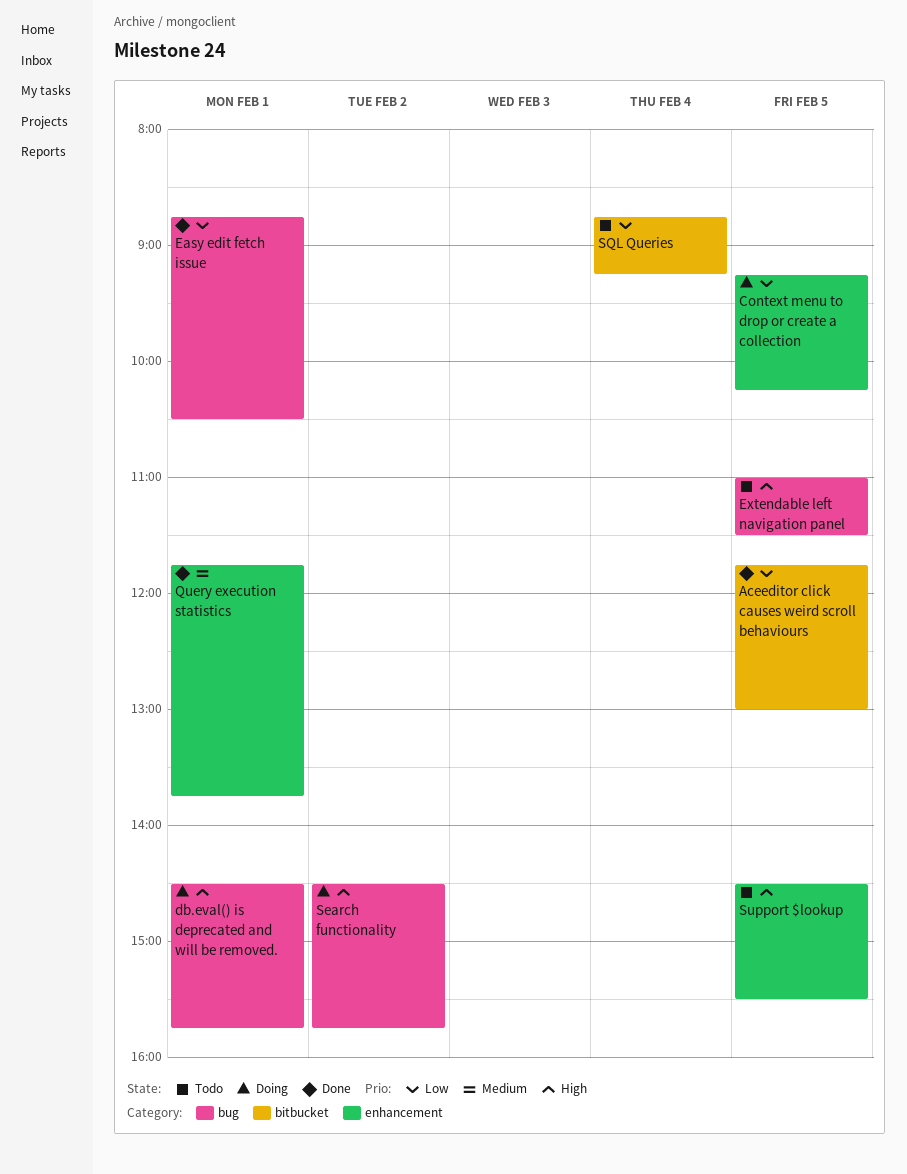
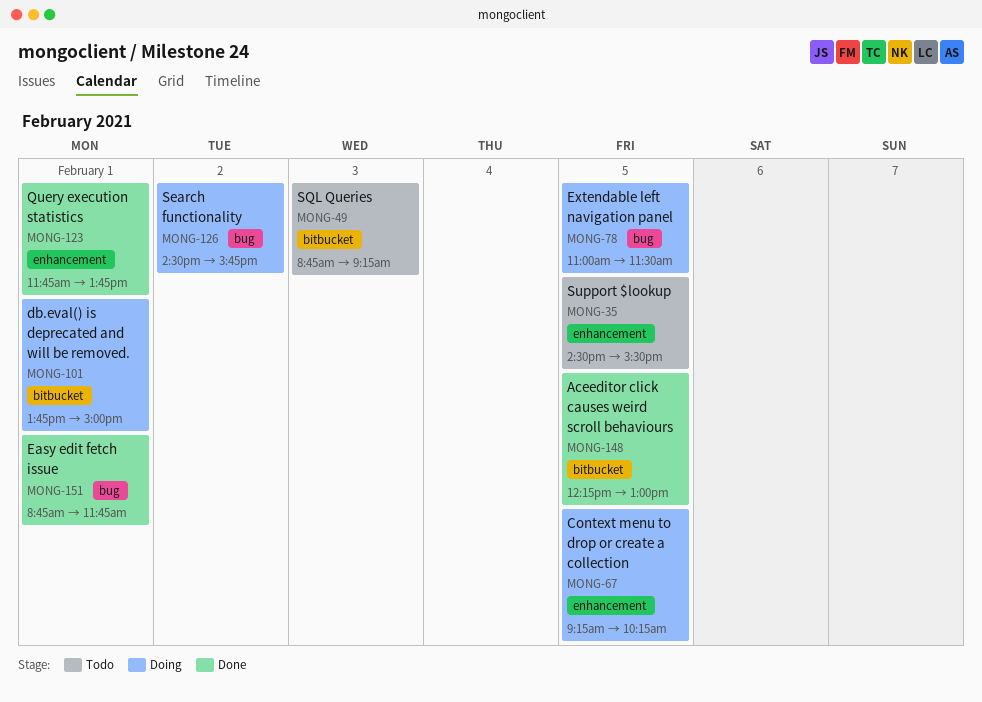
Aceeditor click causes weird scroll behaviours, begins: 11:45 -> 12:15
db.eval() is deprecated and will be removed., label: bug -> bitbucket
db.eval() is deprecated and will be removed., begins: 14:30 -> 13:45
db.eval() is deprecated and will be removed., ends: 15:45 -> 15:00
Easy edit fetch issue, ends: 10:30 -> 11:45
Extendable left navigation panel, status: Todo -> Doing
SQL Queries, day: Feb 4 -> Feb 3

